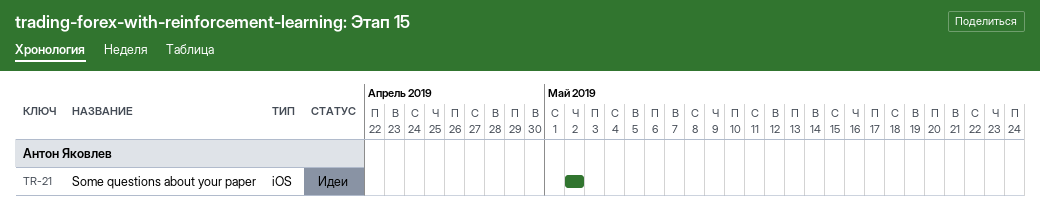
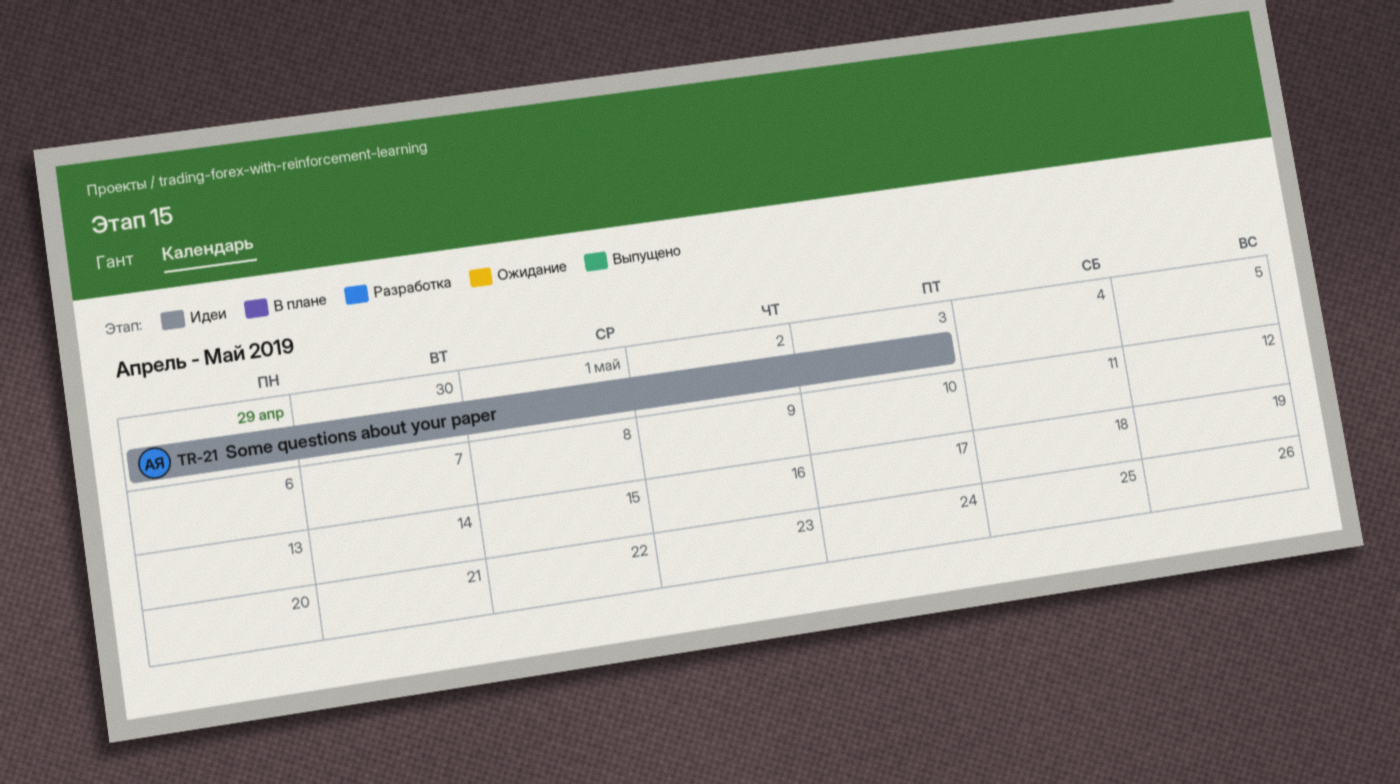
TR-21, start: May 2 -> Apr 29
TR-21, due: May 2 -> May 3

